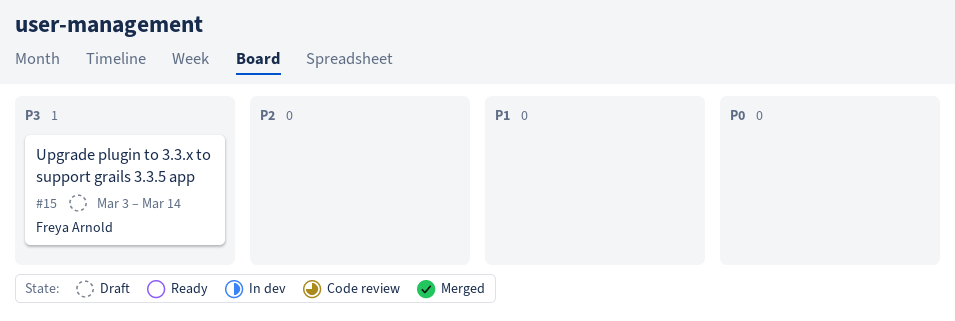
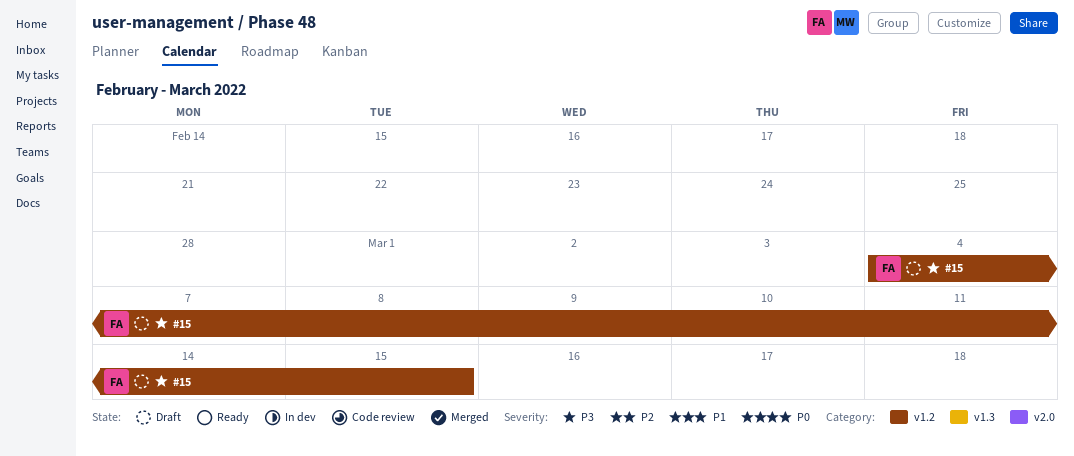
#15, start: Mar 3 -> Mar 4
#15, due: Mar 14 -> Mar 15

